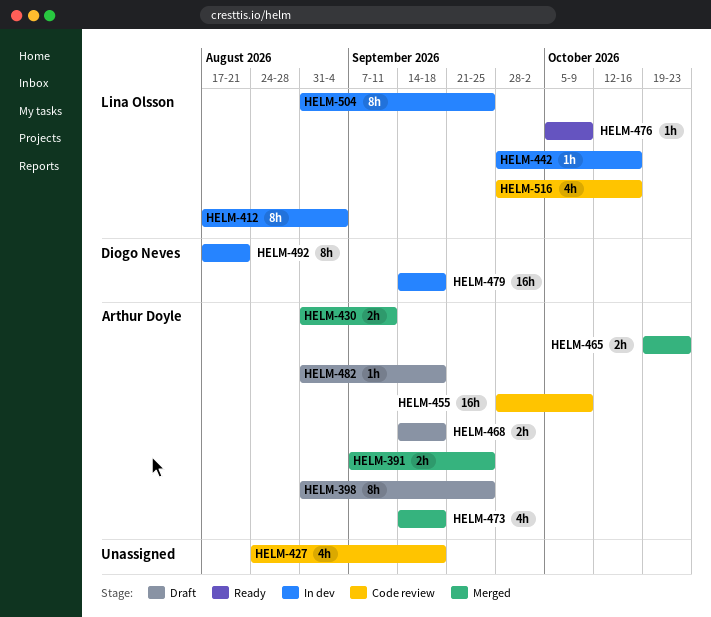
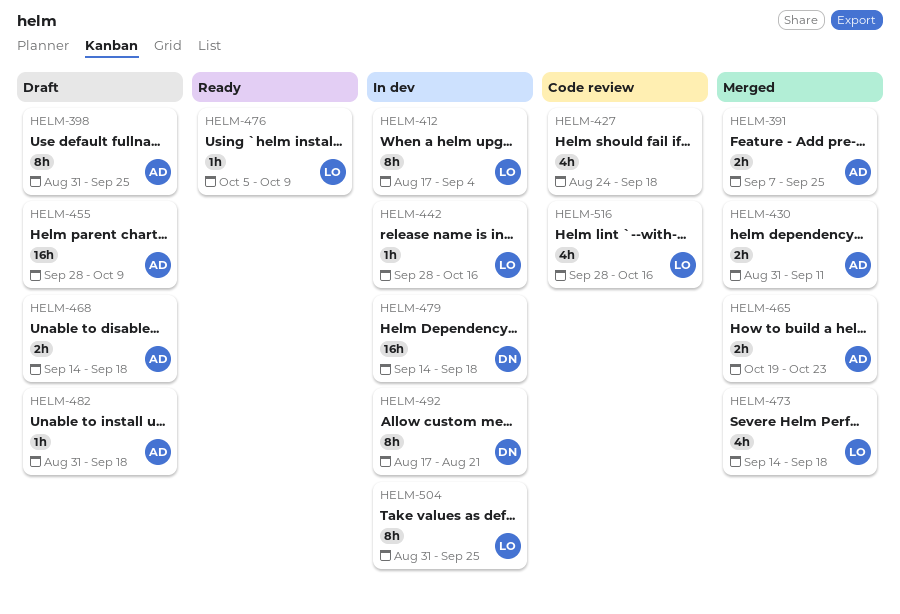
HELM-455, status: Code review -> Draft
HELM-473, owner: Arthur Doyle -> Lina Olsson

